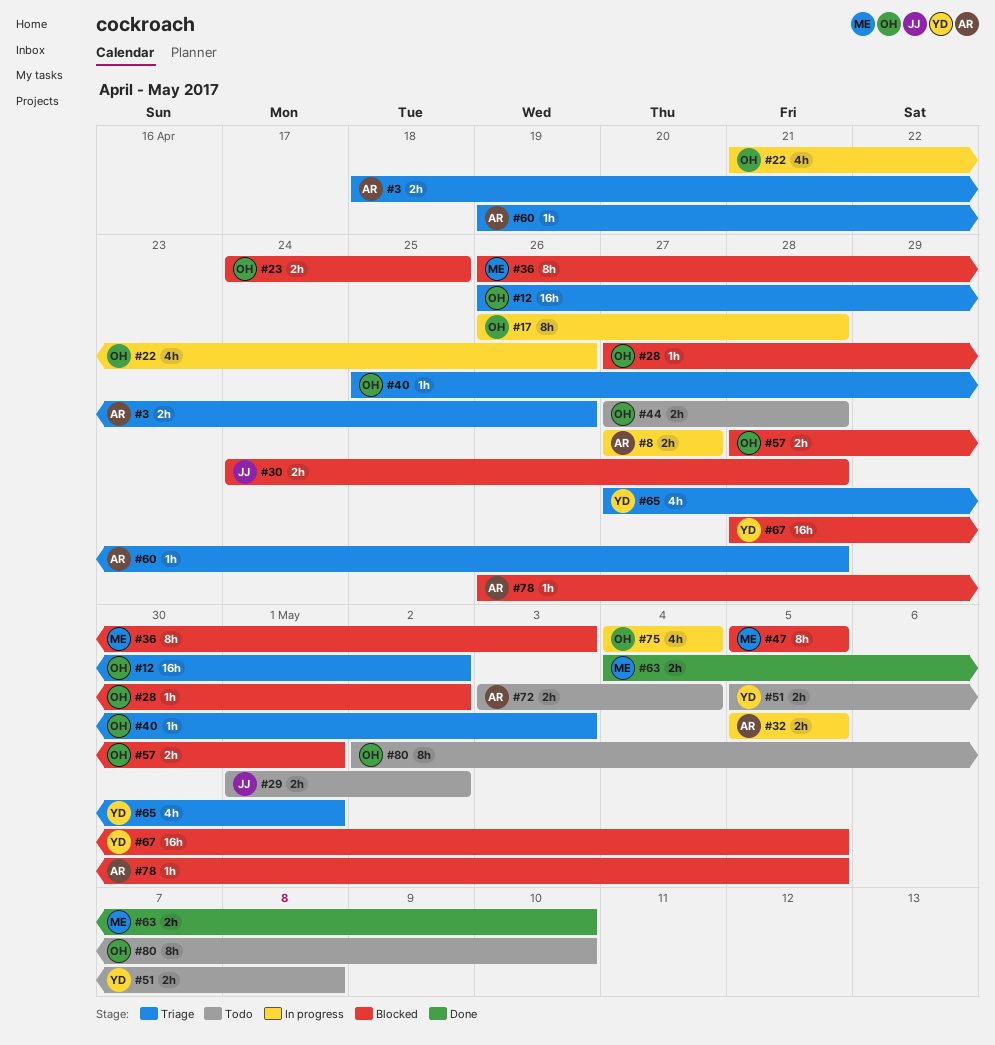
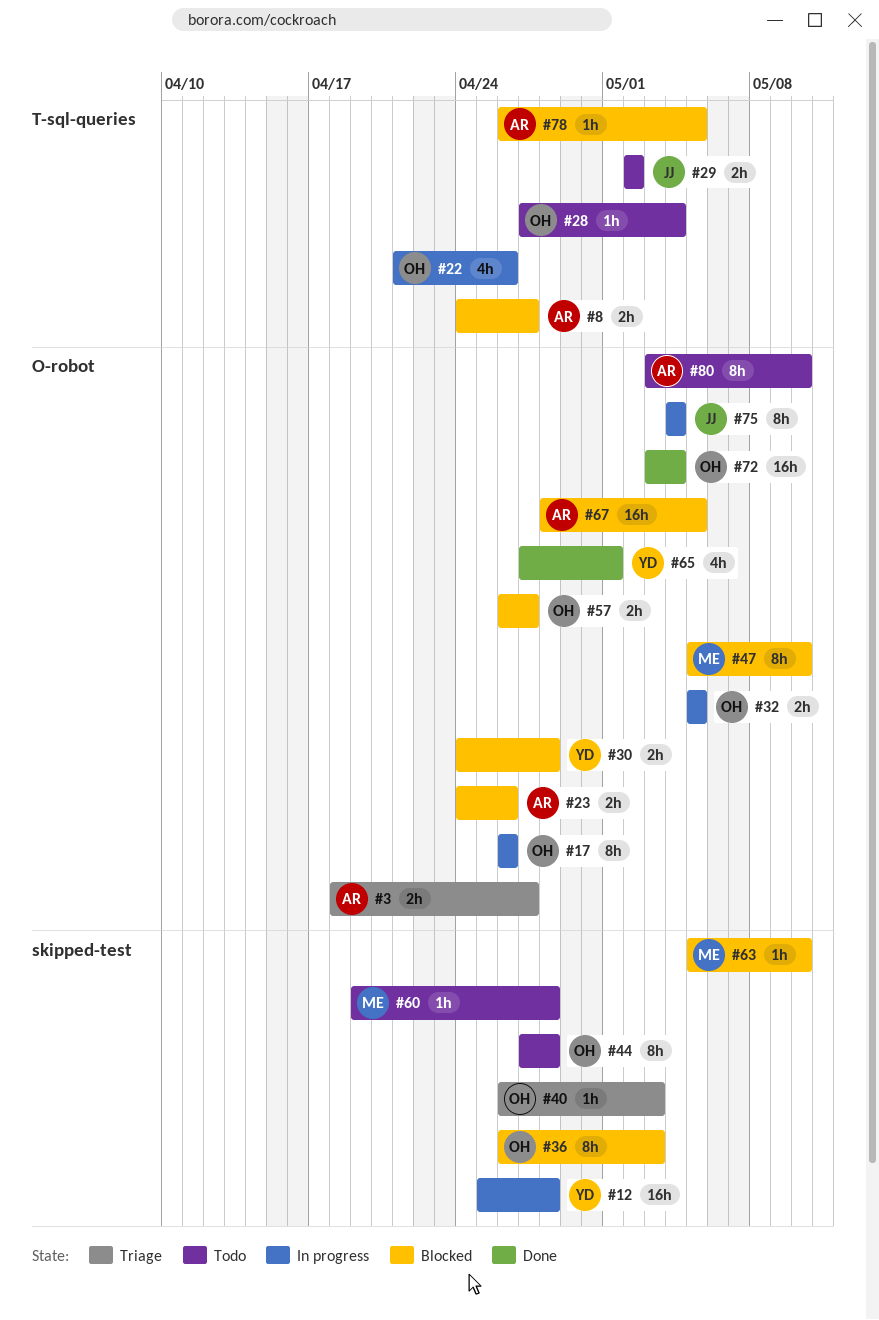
#3, due: Apr 26 -> Apr 27
#8, status: In progress -> Blocked
#8, start: Apr 27 -> Apr 24
#12, status: Triage -> In progress
#12, owner: OH -> YD
#12, start: Apr 26 -> Apr 25
#12, due: May 2 -> Apr 28
#17, due: Apr 28 -> Apr 26
#23, owner: OH -> AR
#23, due: Apr 25 -> Apr 26
#28, status: Blocked -> Todo
#28, due: May 2 -> May 4
#29, start: May 1 -> May 2
#30, owner: JJ -> YD
#32, owner: AR -> OH
#36, owner: ME -> OH
#40, start: Apr 25 -> Apr 26
#44, estimate: 2h -> 8h
#47, due: May 5 -> May 10
#51: present -> none
#57, start: Apr 28 -> Apr 26
#57, due: May 1 -> Apr 27
#60, status: Triage -> Todo
#60, owner: AR -> ME
#63, status: Done -> Blocked
#63, estimate: 2h -> 1h
#63, start: May 4 -> May 5
#65, status: Triage -> Done
#67, owner: YD -> AR
#72, status: Todo -> Done
#72, owner: AR -> OH
#72, estimate: 2h -> 16h
#75, owner: OH -> JJ
#75, estimate: 4h -> 8h
#80, owner: OH -> AR
#80, start: May 2 -> May 3

